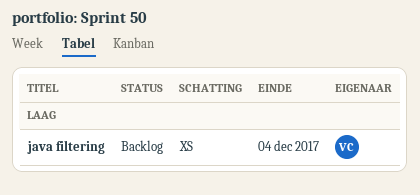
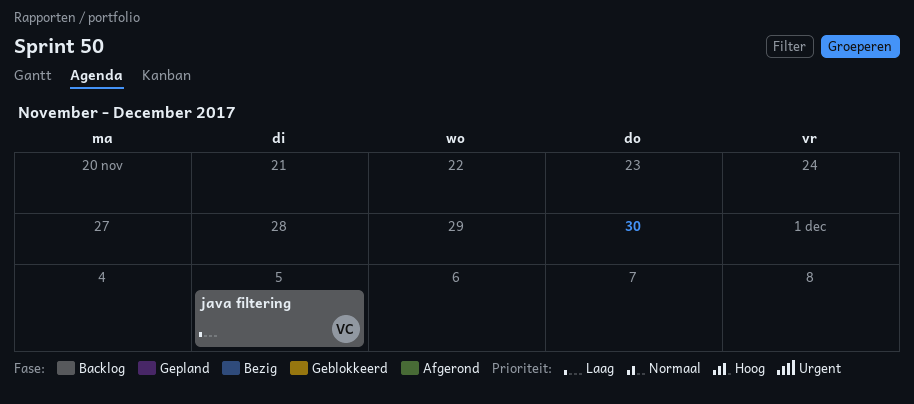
java filtering, due: Dec 4 -> Dec 5

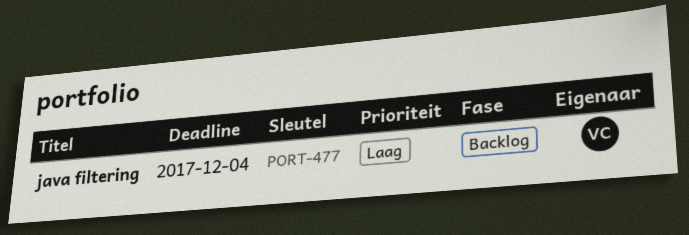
java filtering, due: Dec 5 -> Dec 4

